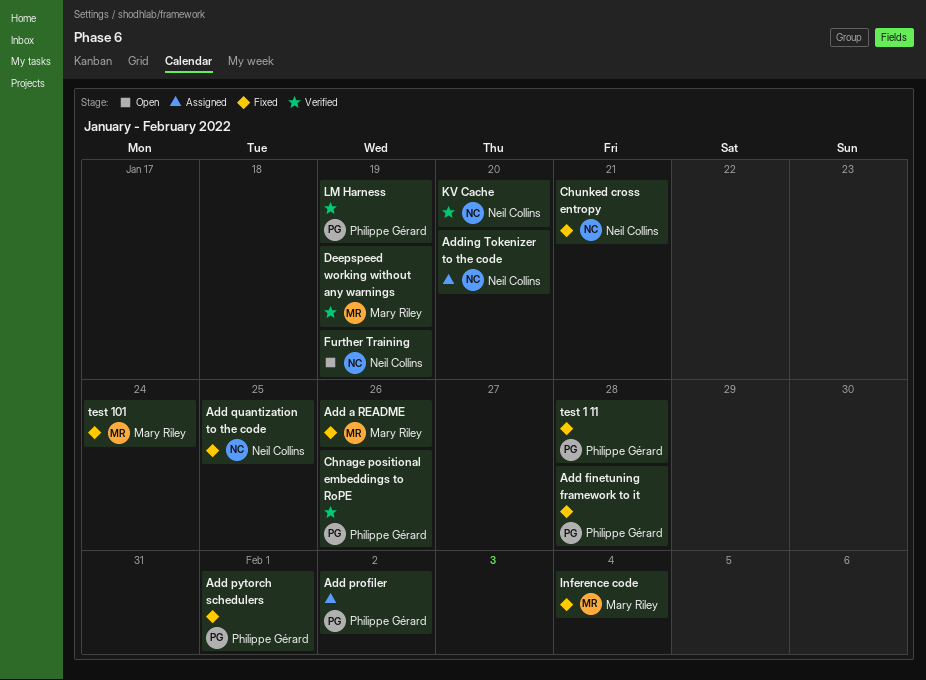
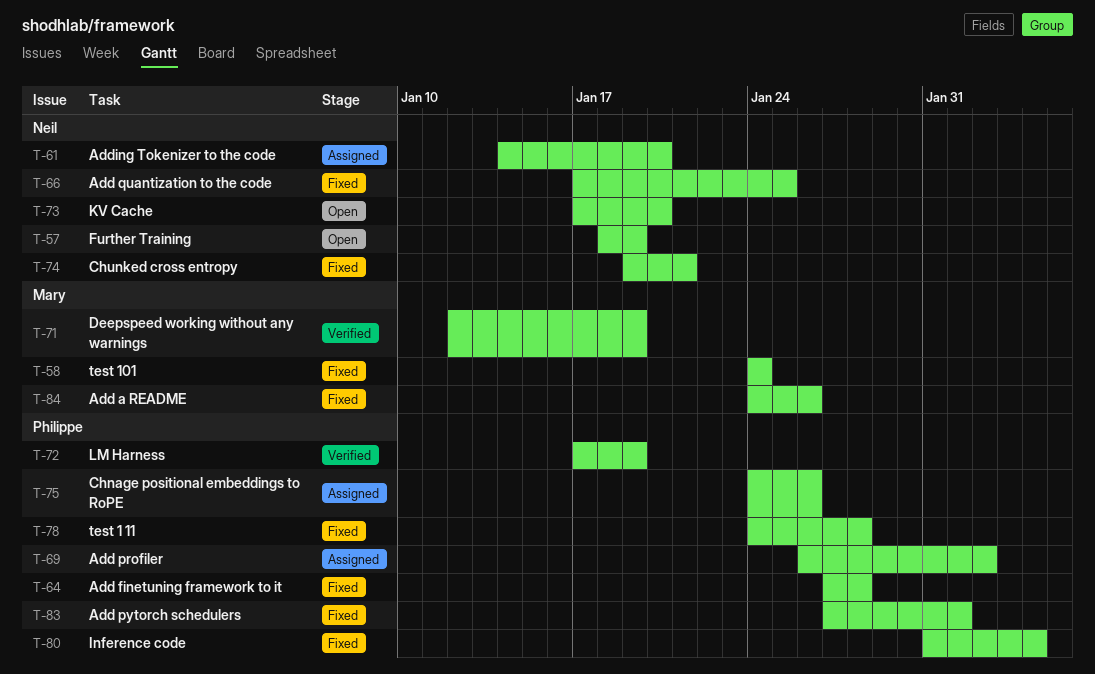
Chnage positional embeddings to RoPE, status: Verified -> Assigned
Inference code, owner: Mary Riley -> Philippe Gérard
KV Cache, status: Verified -> Open

